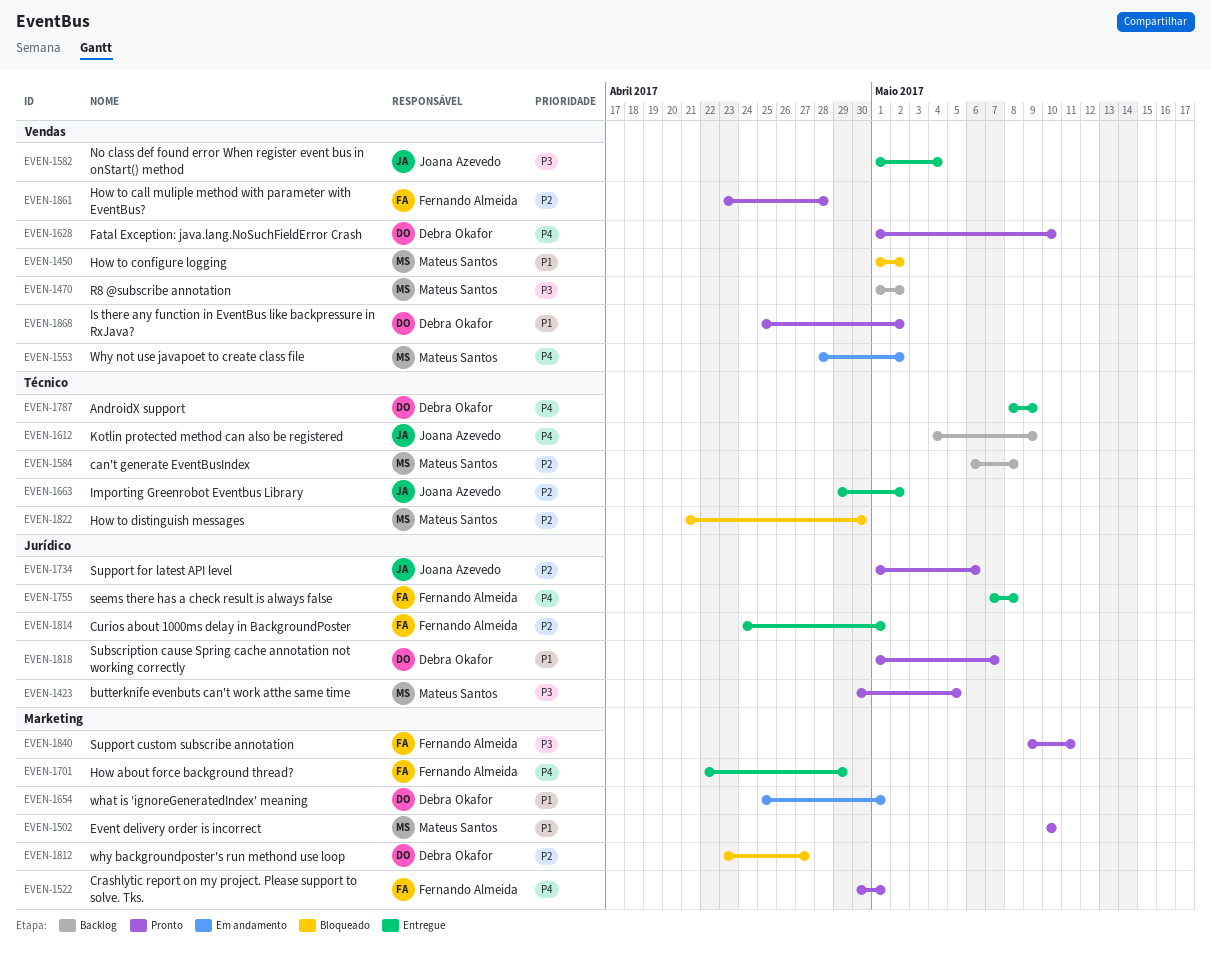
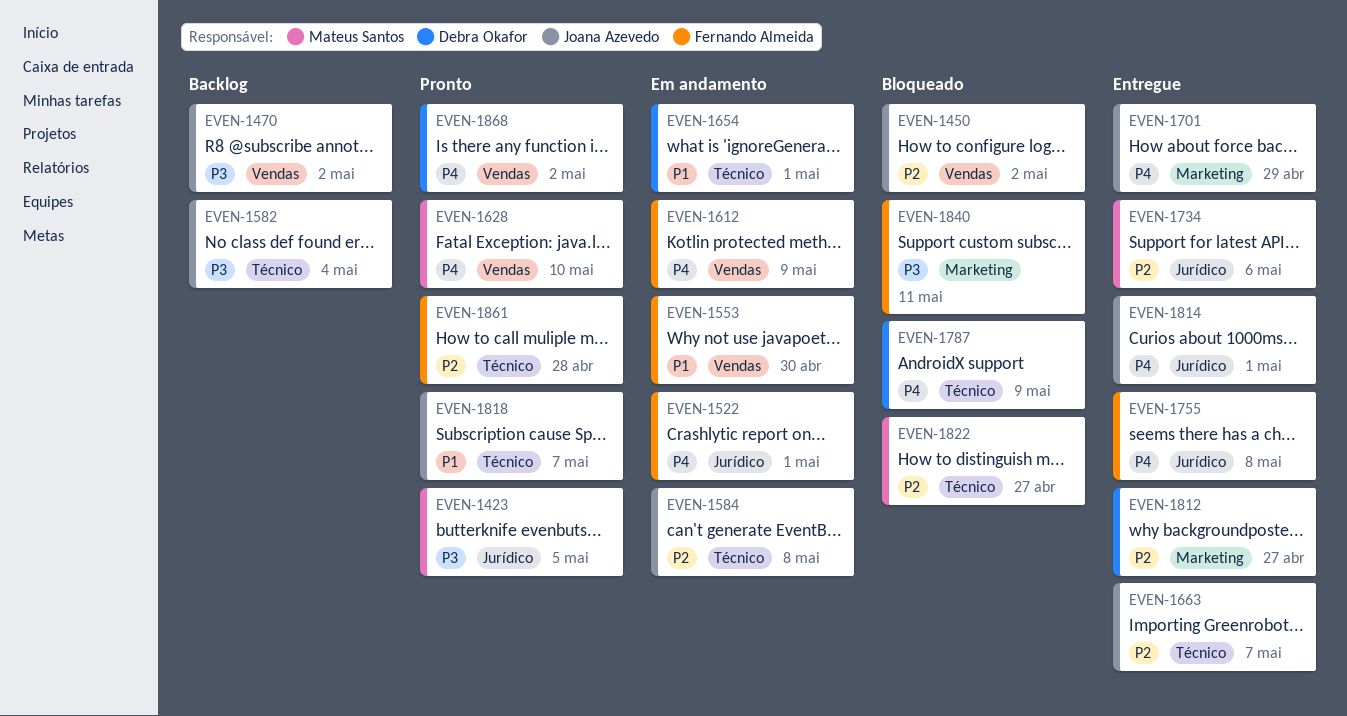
EVEN-1450, owner: Mateus Santos -> Joana Azevedo
EVEN-1450, priority: P1 -> P2
EVEN-1470, owner: Mateus Santos -> Joana Azevedo
EVEN-1502: present -> none
EVEN-1522, status: Pronto -> Em andamento
EVEN-1522, label: Marketing -> Jurídico
EVEN-1553, owner: Mateus Santos -> Fernando Almeida
EVEN-1553, priority: P4 -> P1
EVEN-1553, due: May 2 -> Apr 30
EVEN-1582, status: Entregue -> Backlog
EVEN-1582, label: Vendas -> Técnico
EVEN-1584, status: Backlog -> Em andamento
EVEN-1584, owner: Mateus Santos -> Joana Azevedo
EVEN-1612, status: Backlog -> Em andamento
EVEN-1612, owner: Joana Azevedo -> Fernando Almeida
EVEN-1612, label: Técnico -> Vendas
EVEN-1628, owner: Debra Okafor -> Mateus Santos
EVEN-1654, label: Marketing -> Técnico
EVEN-1663, due: May 2 -> May 7
EVEN-1701, owner: Fernando Almeida -> Joana Azevedo
EVEN-1734, status: Pronto -> Entregue
EVEN-1734, owner: Joana Azevedo -> Mateus Santos
EVEN-1787, status: Entregue -> Bloqueado
EVEN-1812, status: Bloqueado -> Entregue
EVEN-1814, owner: Fernando Almeida -> Joana Azevedo
EVEN-1814, priority: P2 -> P4
EVEN-1818, owner: Debra Okafor -> Joana Azevedo
EVEN-1818, label: Jurídico -> Técnico
EVEN-1822, due: Apr 30 -> Apr 27
EVEN-1840, status: Pronto -> Bloqueado
EVEN-1861, label: Vendas -> Técnico
EVEN-1868, priority: P1 -> P4

